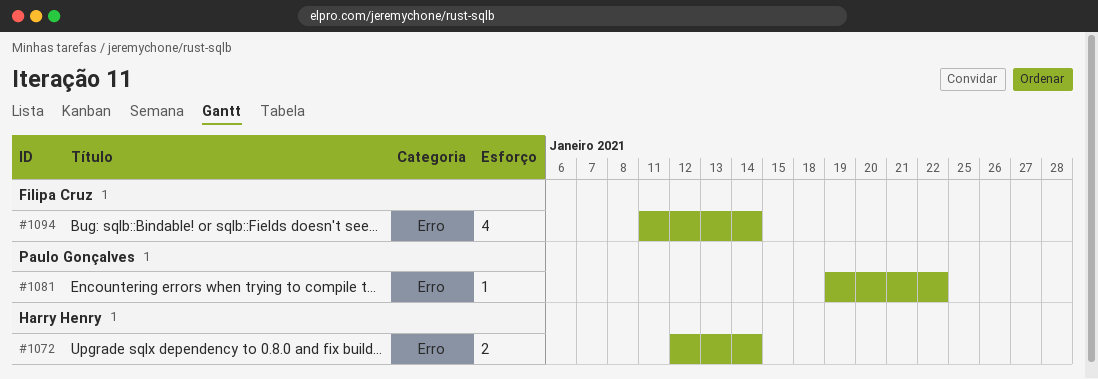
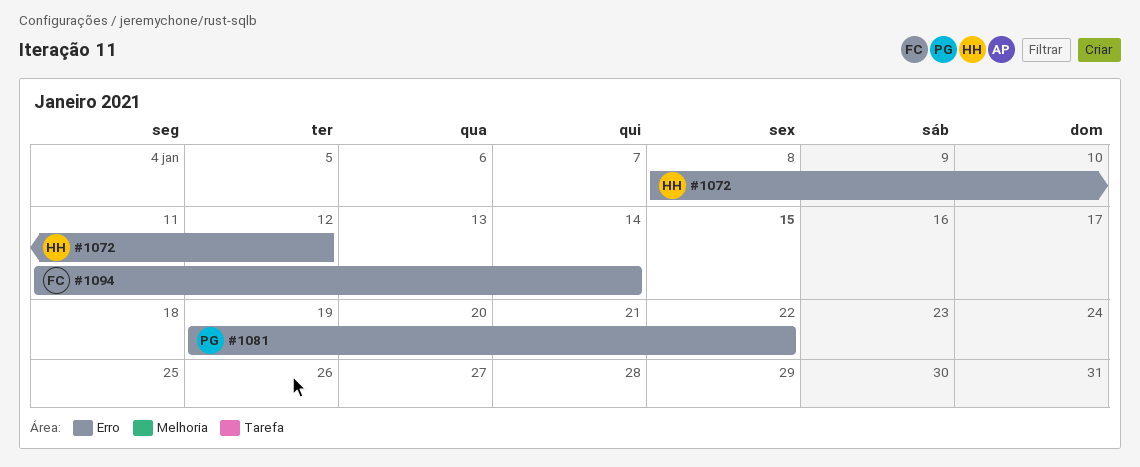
#1072, start: Jan 12 -> Jan 8
#1072, due: Jan 14 -> Jan 12

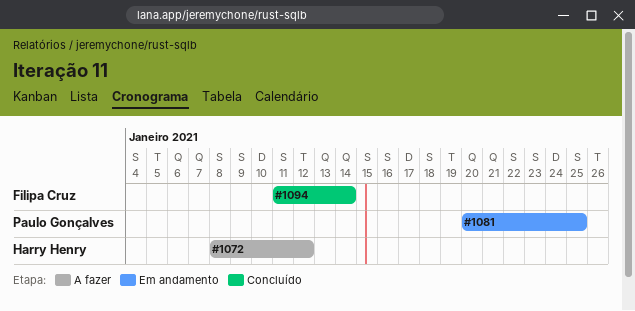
#1081, start: Jan 19 -> Jan 20
#1081, due: Jan 22 -> Jan 25

